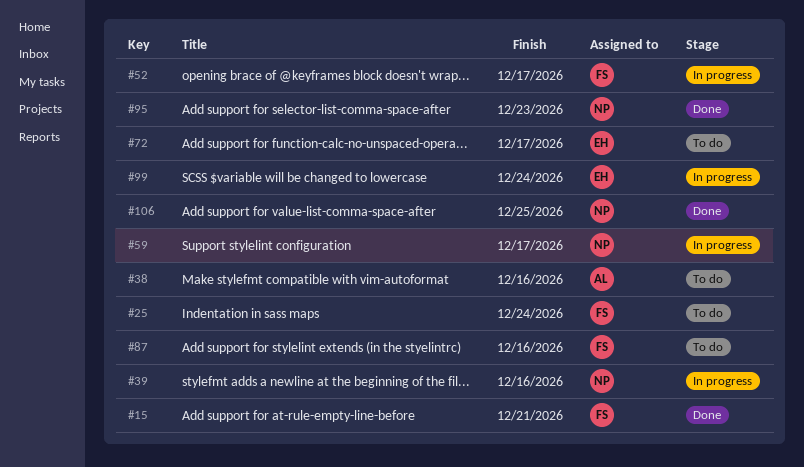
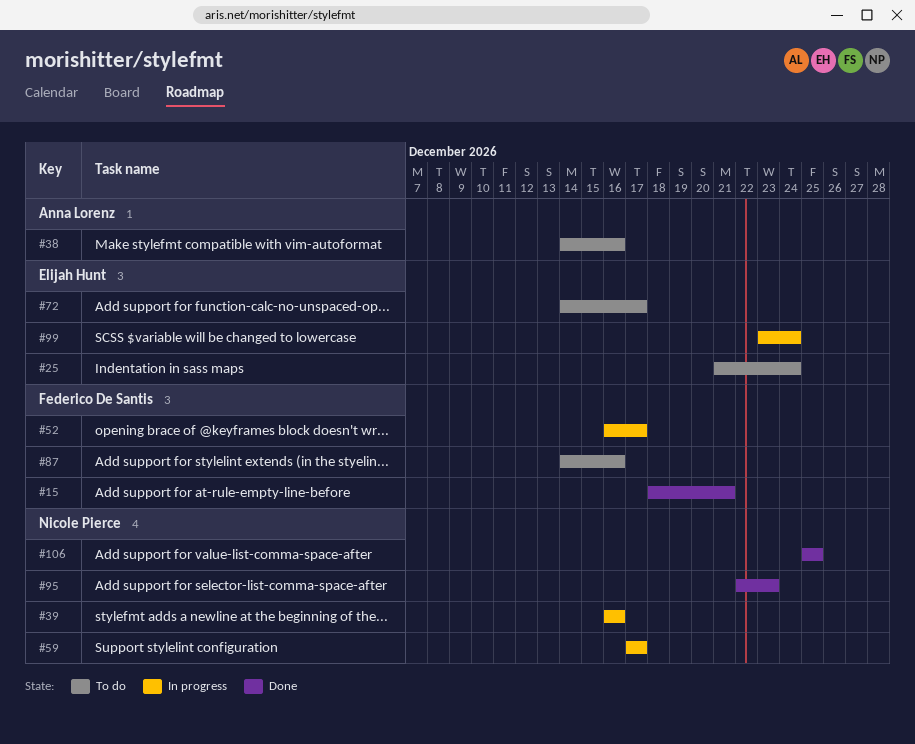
#25, owner: Federico De Santis -> Elijah Hunt

